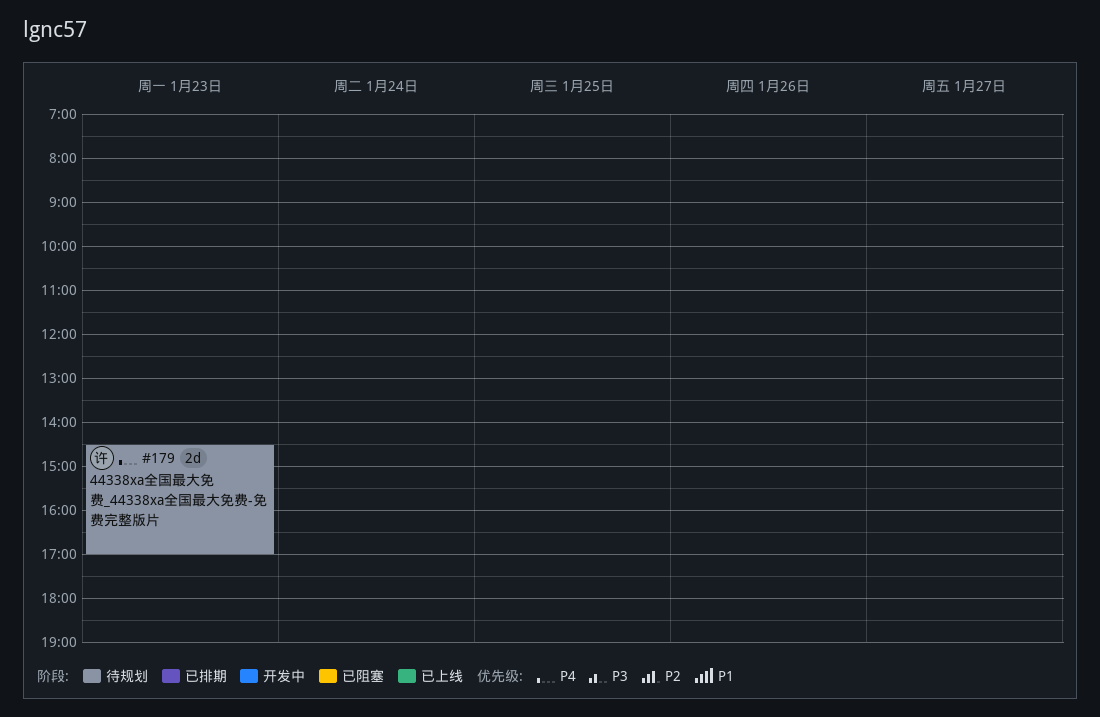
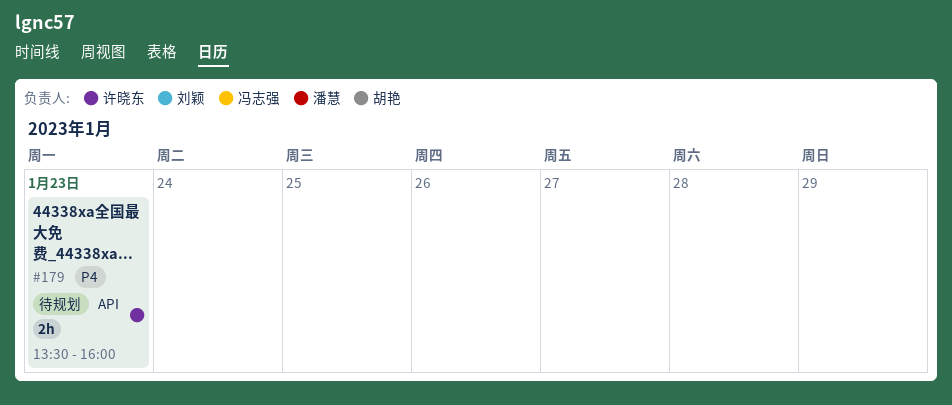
#179, estimate: 2d -> 2h
#179, begins: 14:30 -> 13:30
#179, ends: 17:00 -> 16:00

